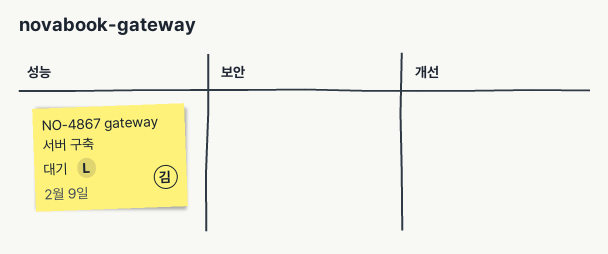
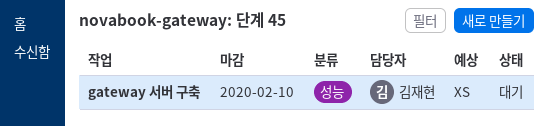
gateway 서버 구축, estimate: L -> XS
gateway 서버 구축, due: Feb 9 -> Feb 10

